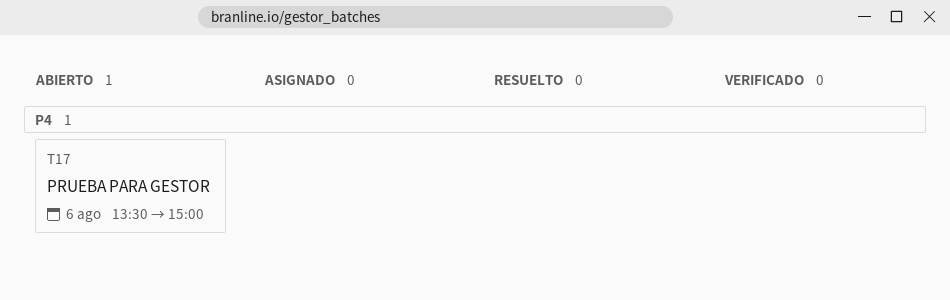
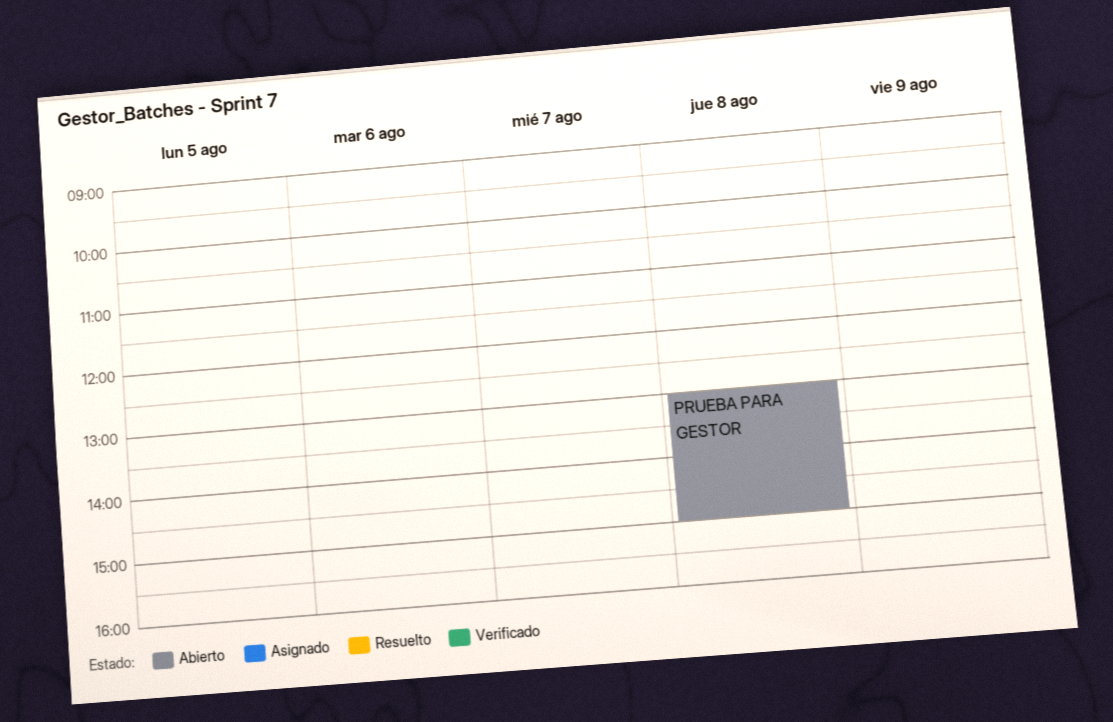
PRUEBA PARA GESTOR, day: Aug 6 -> Aug 8
PRUEBA PARA GESTOR, begins: 13:30 -> 13:00

